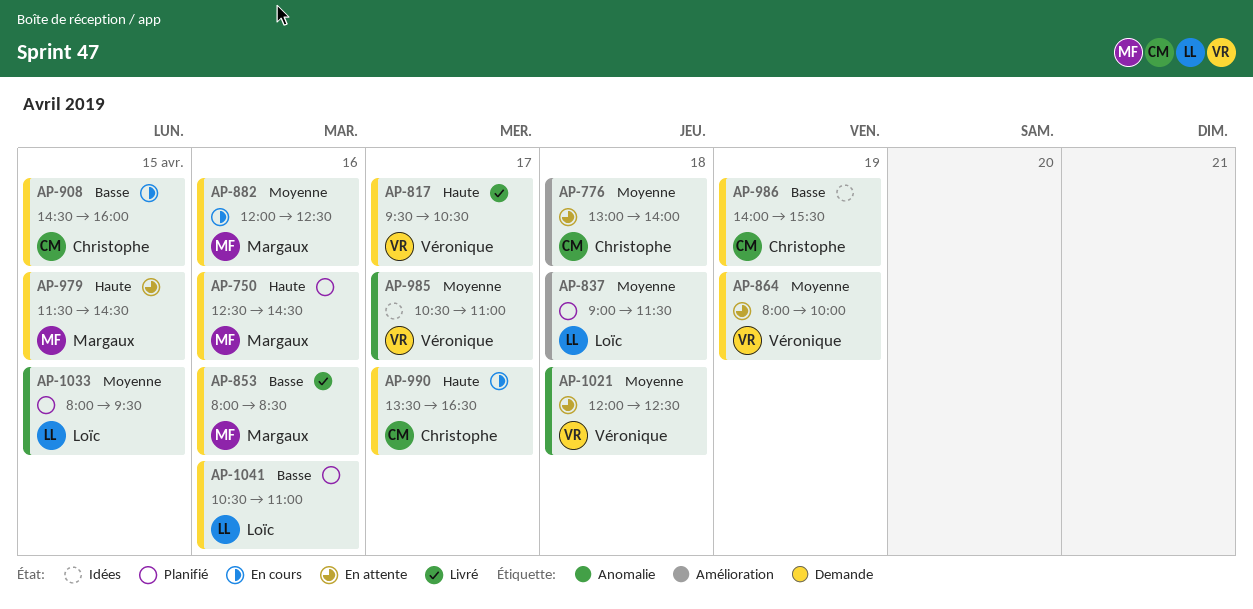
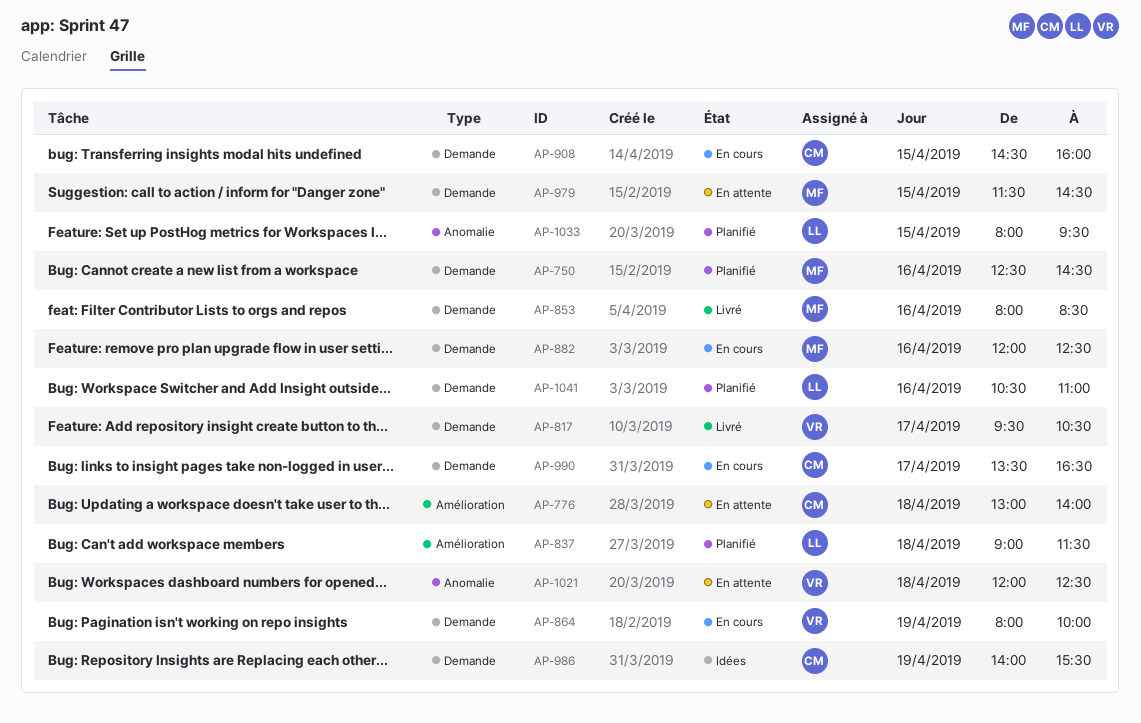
AP-864, status: En attente -> En cours
AP-985: present -> none

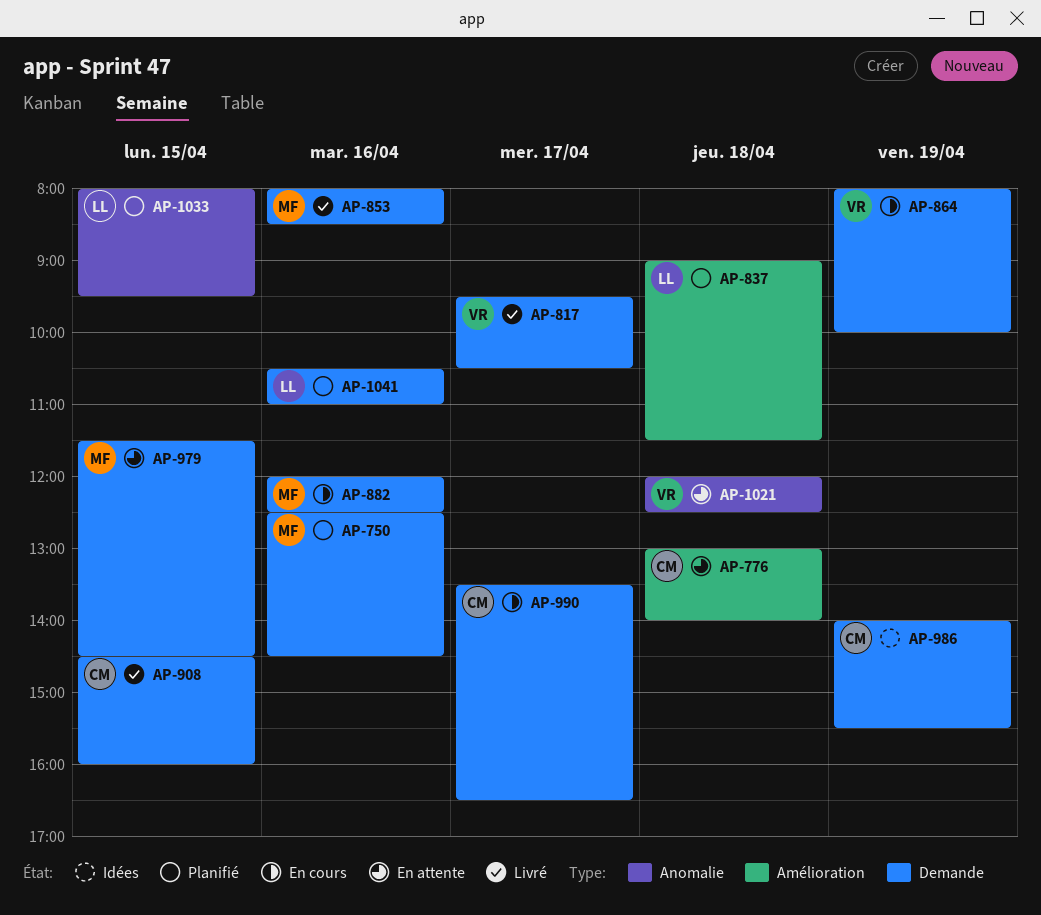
AP-908, status: En cours -> Livré

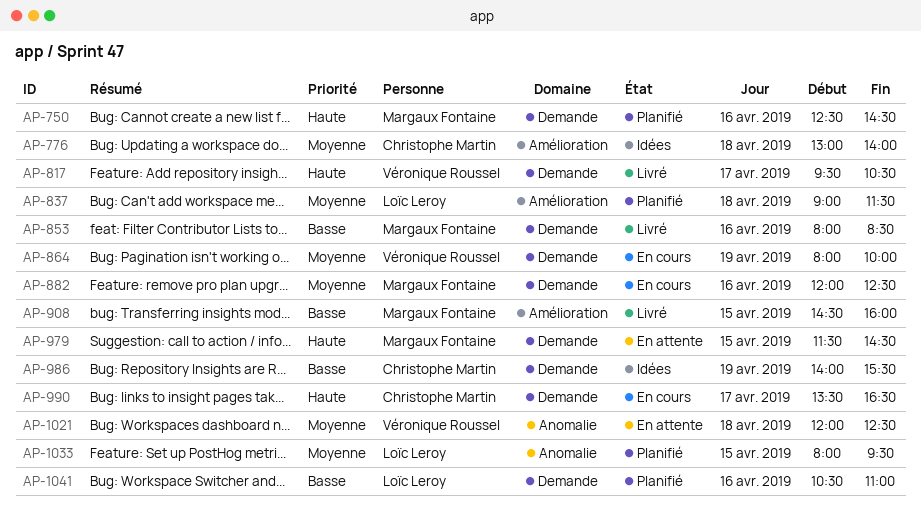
AP-776, status: En attente -> Idées
AP-908, owner: Christophe Martin -> Margaux Fontaine
AP-908, label: Demande -> Amélioration

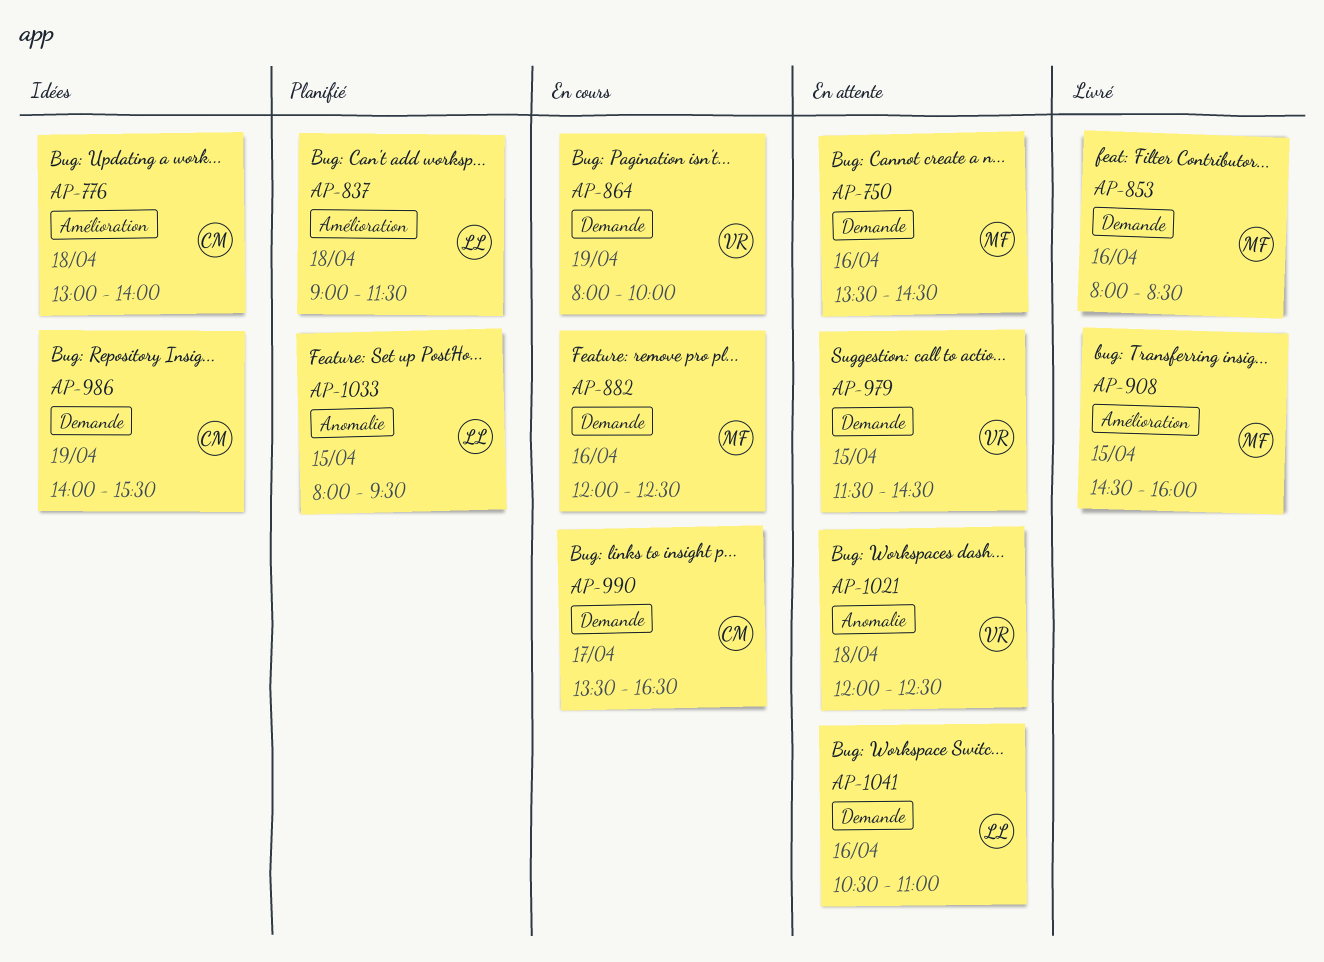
AP-750, status: Planifié -> En attente
AP-750, begins: 12:30 -> 13:30
AP-817: present -> none
AP-979, owner: Margaux Fontaine -> Véronique Roussel
AP-1041, status: Planifié -> En attente

